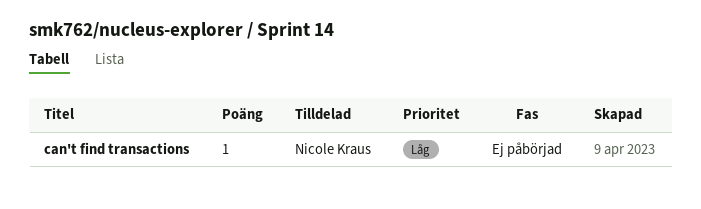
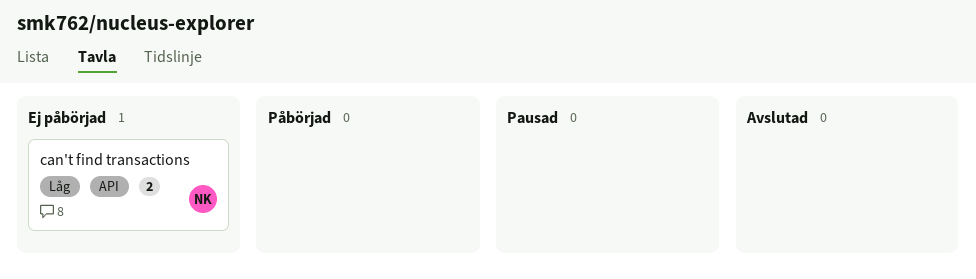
can't find transactions, estimate: 1 -> 2

